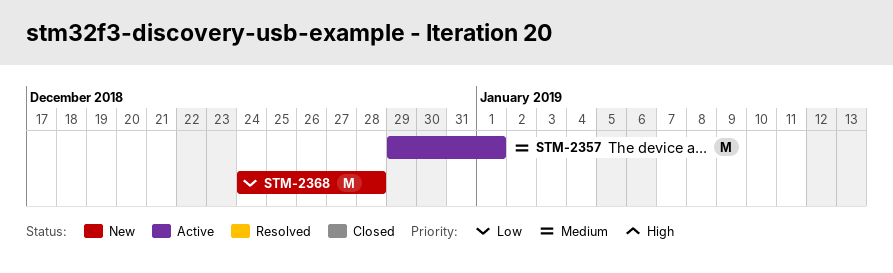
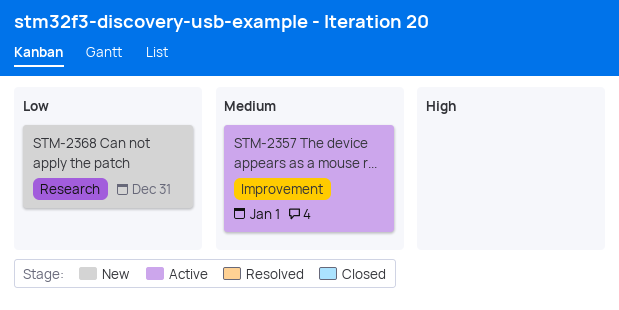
STM-2368, due: Dec 28 -> Dec 31

